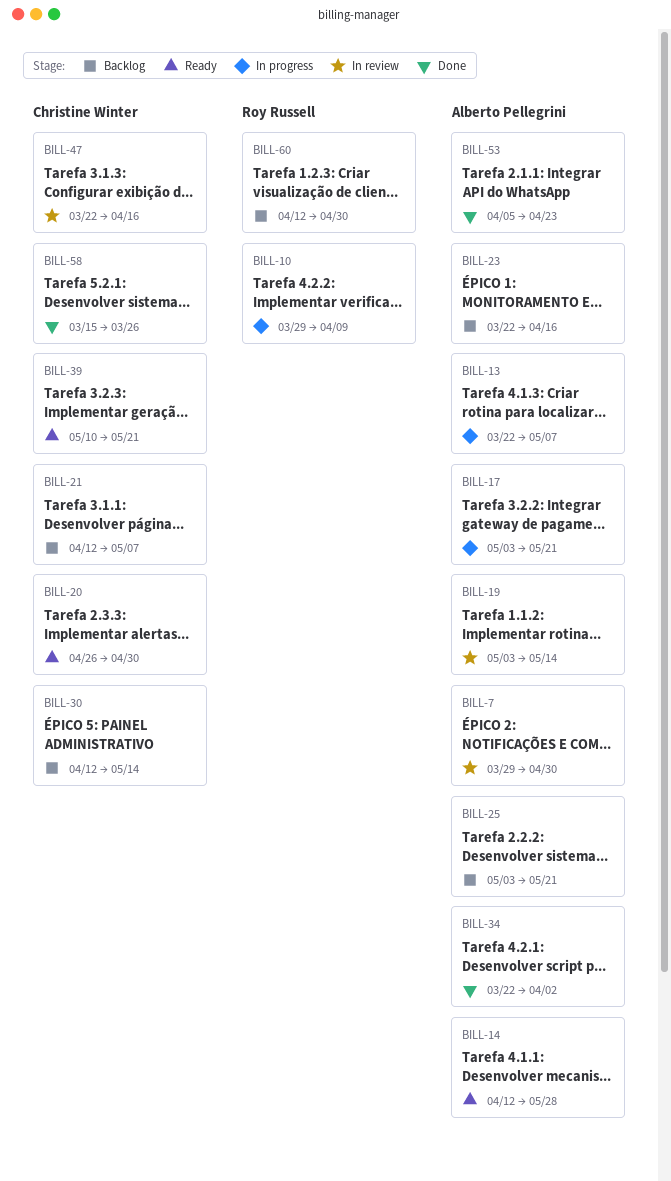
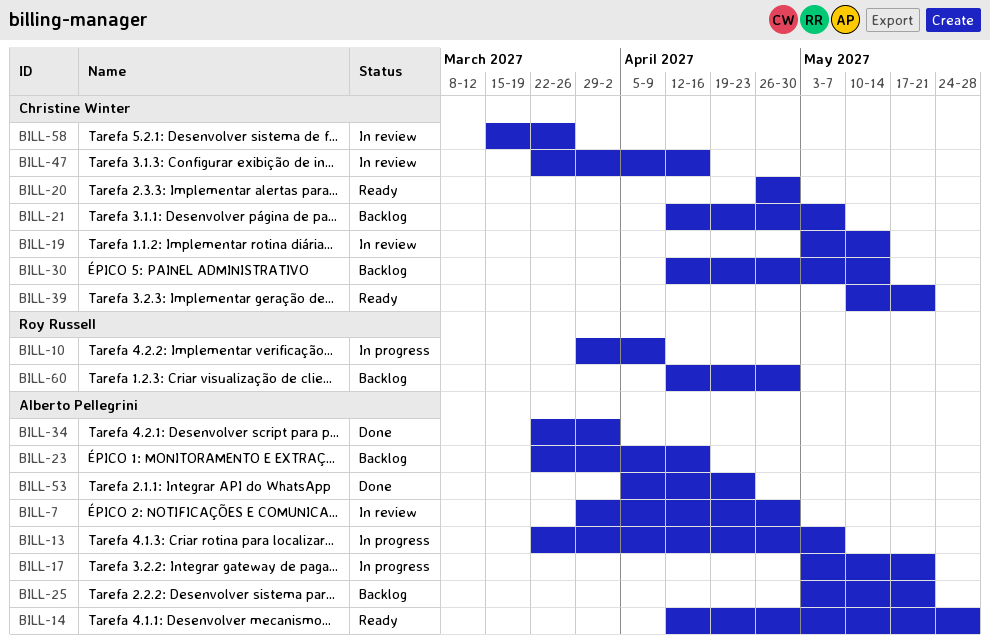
BILL-19, owner: Alberto Pellegrini -> Christine Winter
BILL-58, status: Done -> In review

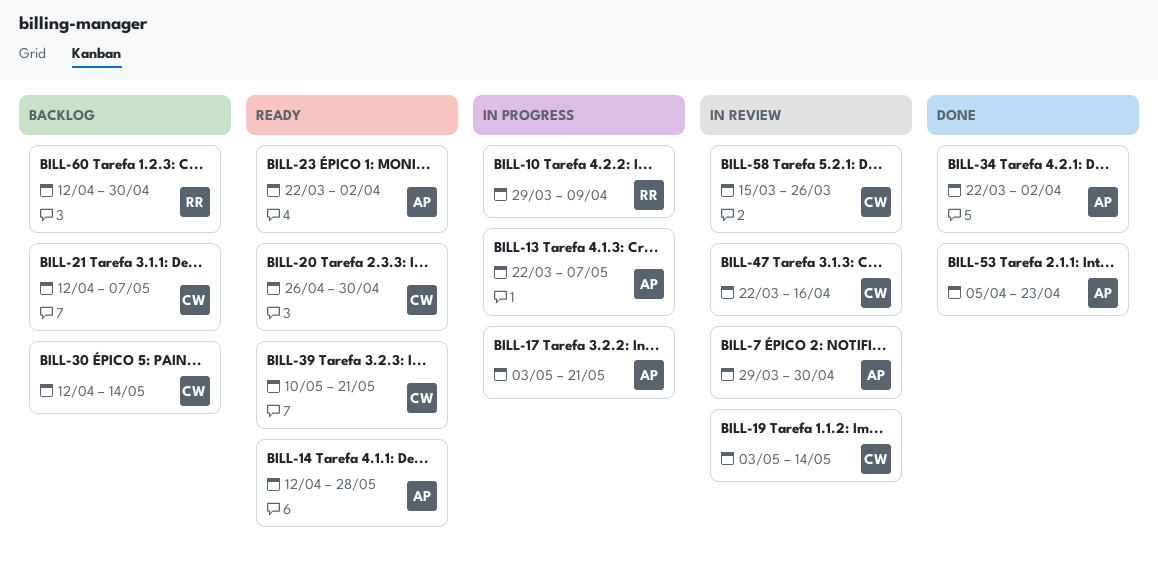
BILL-23, status: Backlog -> Ready
BILL-23, due: Apr 16 -> Apr 2
BILL-25: present -> none

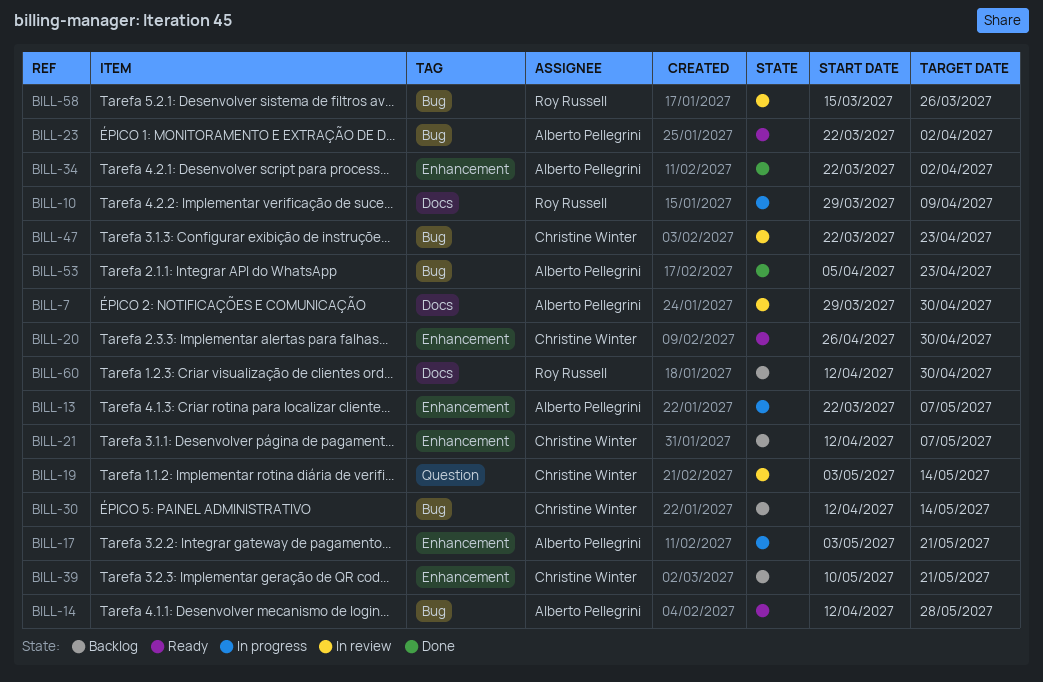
BILL-39, status: Ready -> Backlog
BILL-47, due: Apr 16 -> Apr 23
BILL-58, owner: Christine Winter -> Roy Russell

